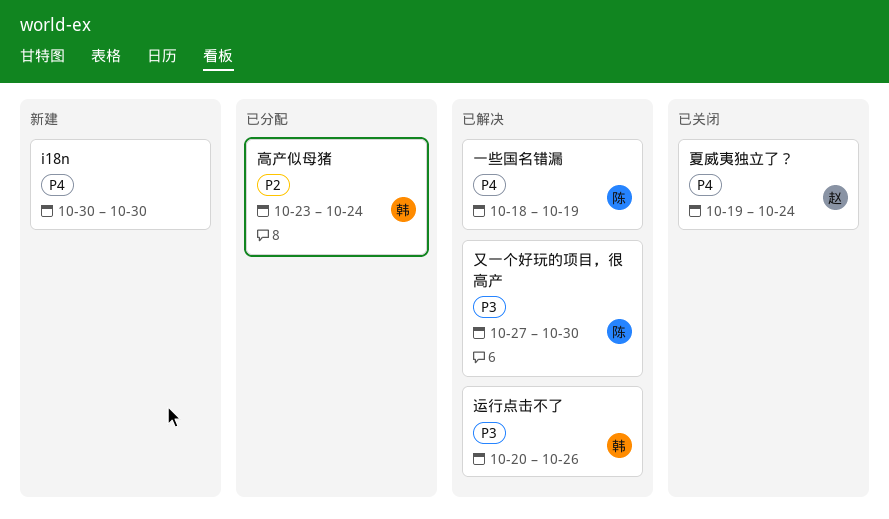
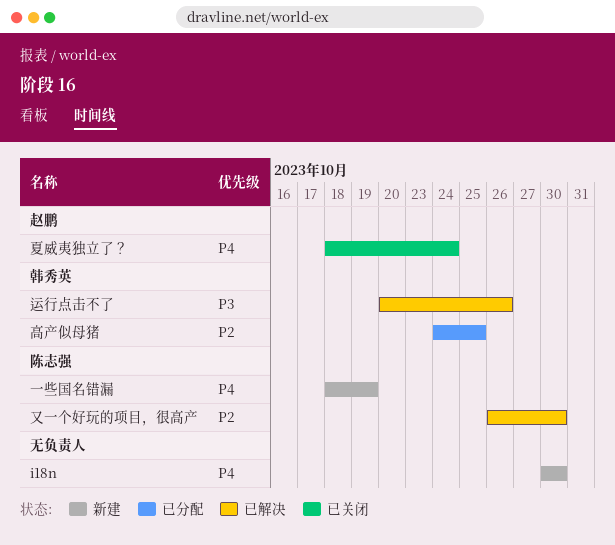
一些国名错漏, status: 已解决 -> 新建
又一个好玩的项目，很高产, priority: P3 -> P2
又一个好玩的项目，很高产, start: Oct 27 -> Oct 26
夏威夷独立了？, start: Oct 19 -> Oct 18
高产似母猪, start: Oct 23 -> Oct 24
高产似母猪, due: Oct 24 -> Oct 25

